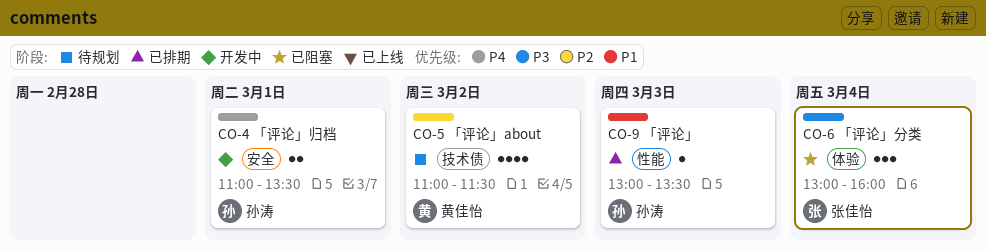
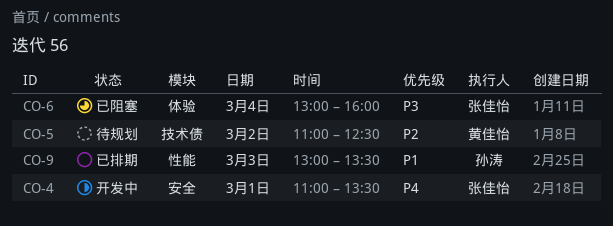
CO-4, owner: 孙涛 -> 张佳怡
CO-5, ends: 11:30 -> 12:30

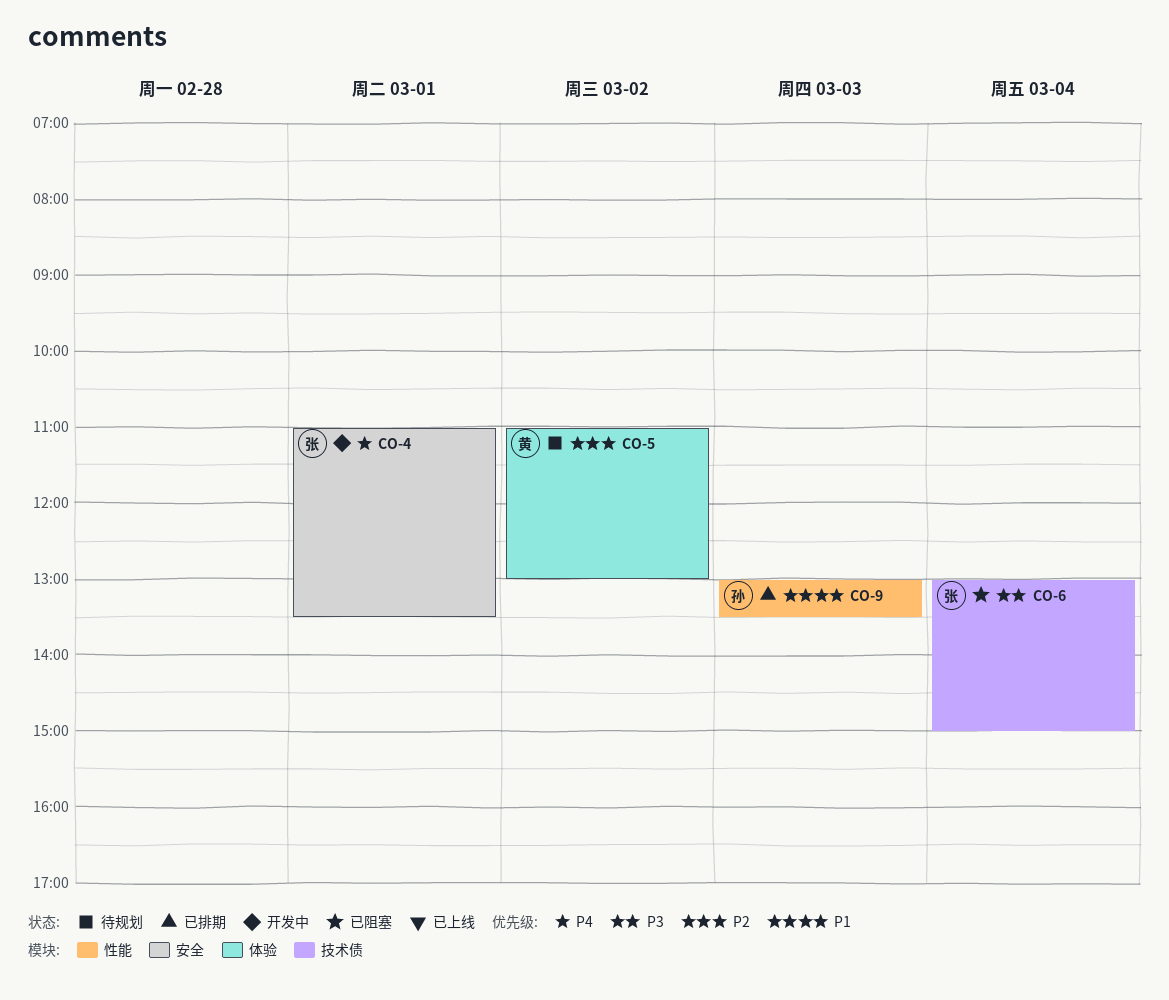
CO-5, label: 技术债 -> 体验
CO-5, ends: 12:30 -> 13:00
CO-6, label: 体验 -> 技术债
CO-6, ends: 16:00 -> 15:00

